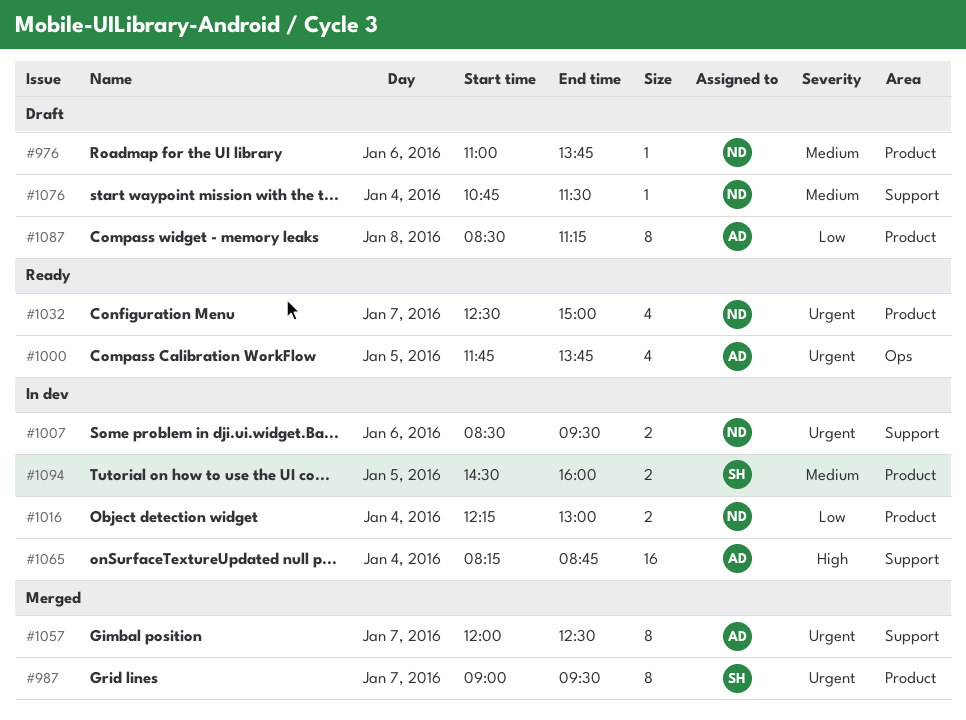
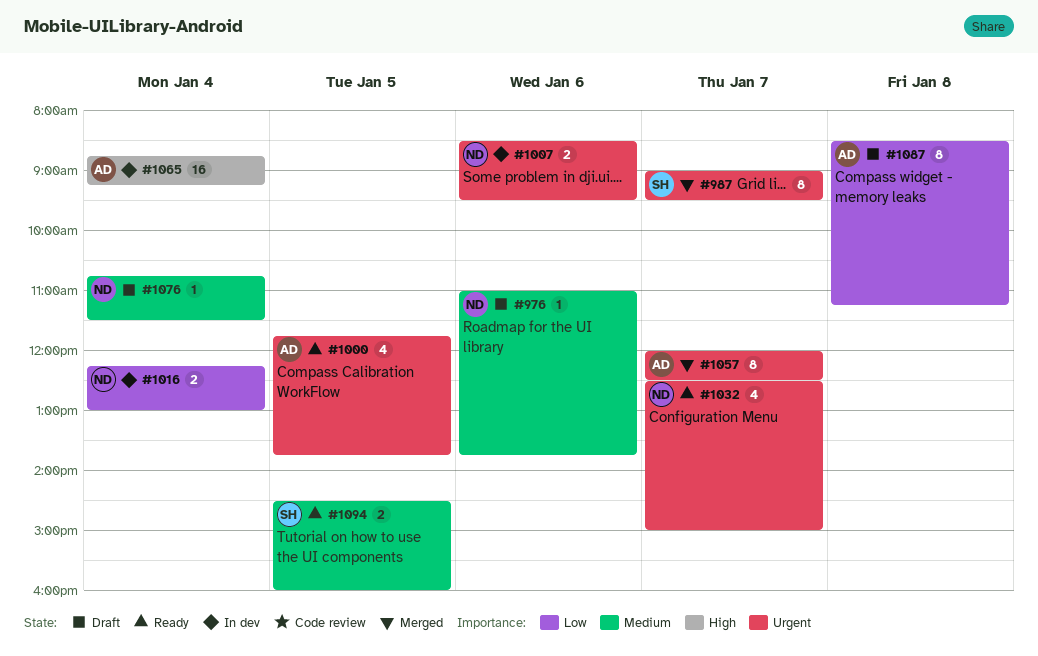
#1065, begins: 08:15 -> 08:45
#1065, ends: 08:45 -> 09:15
#1094, status: In dev -> Ready

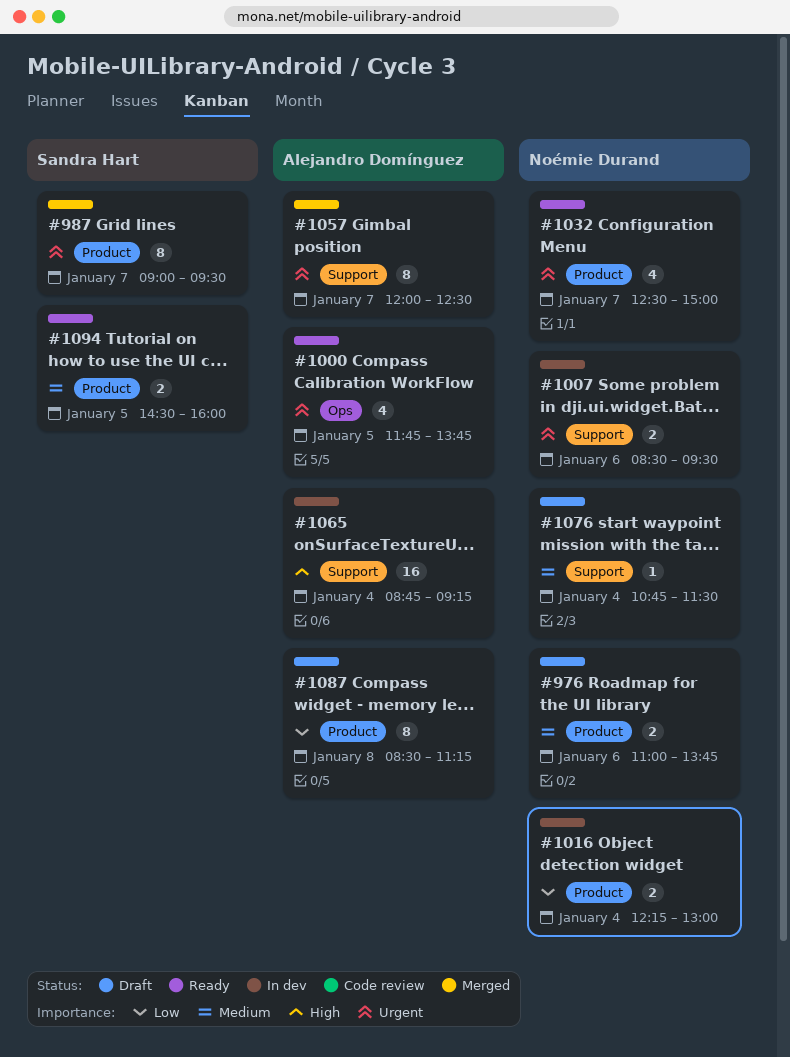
#976, estimate: 1 -> 2

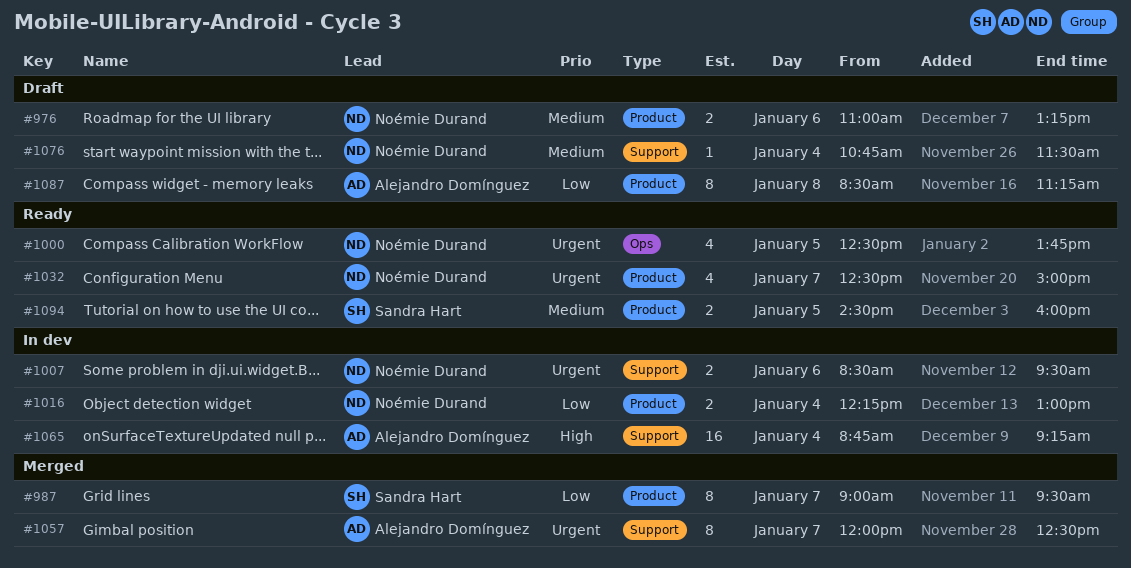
#976, ends: 13:45 -> 13:15
#987, priority: Urgent -> Low
#1000, owner: Alejandro Domínguez -> Noémie Durand
#1000, begins: 11:45 -> 12:30

